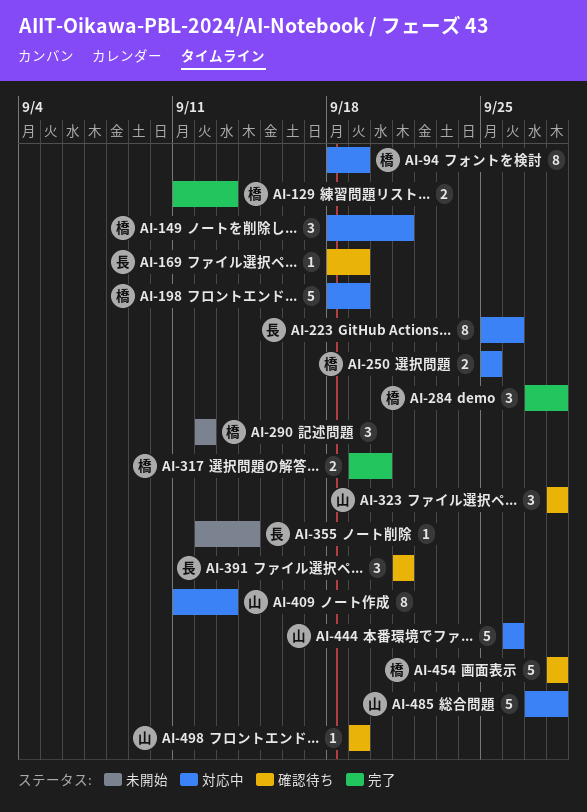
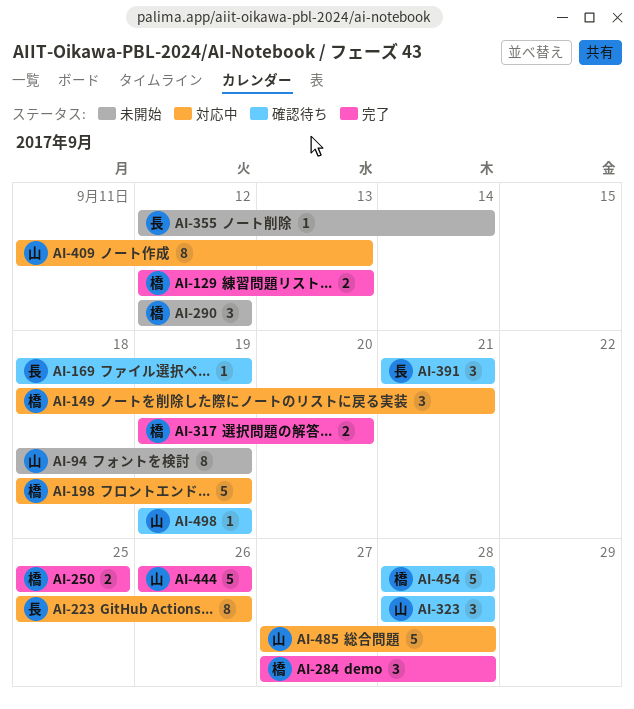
AI-94, status: 対応中 -> 未開始
AI-94, owner: 橋 -> 山
AI-129, start: Sep 11 -> Sep 12
AI-250, status: 対応中 -> 完了
AI-444, status: 対応中 -> 完了

